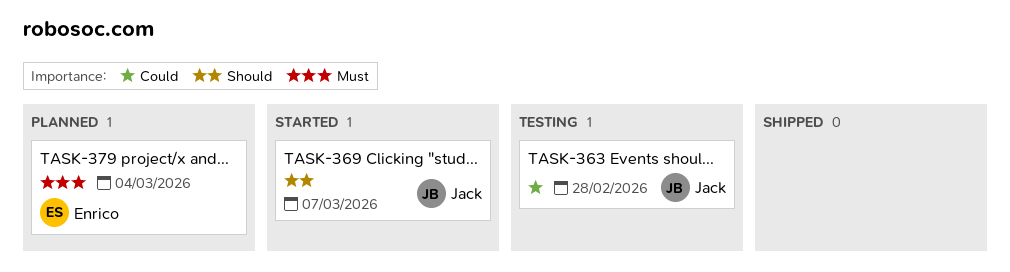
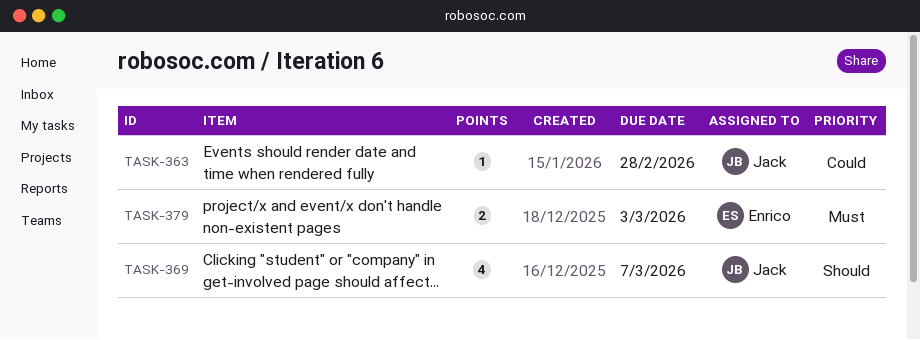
TASK-379, due: Mar 4 -> Mar 3

